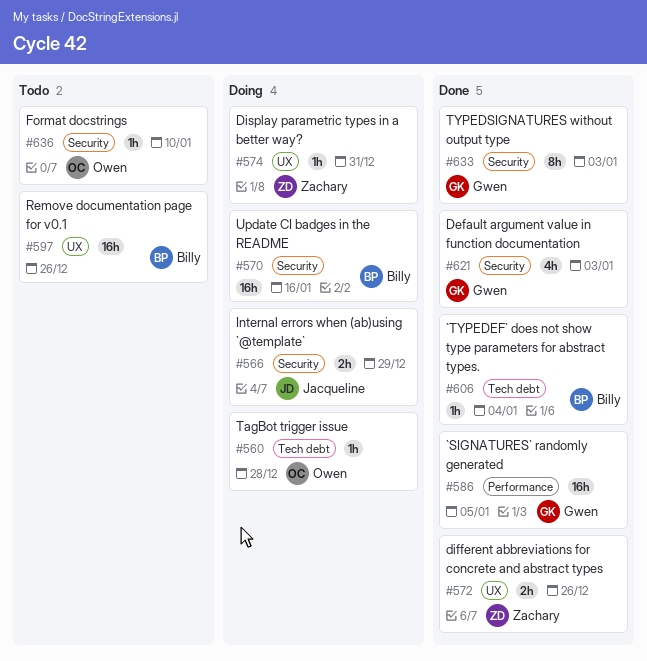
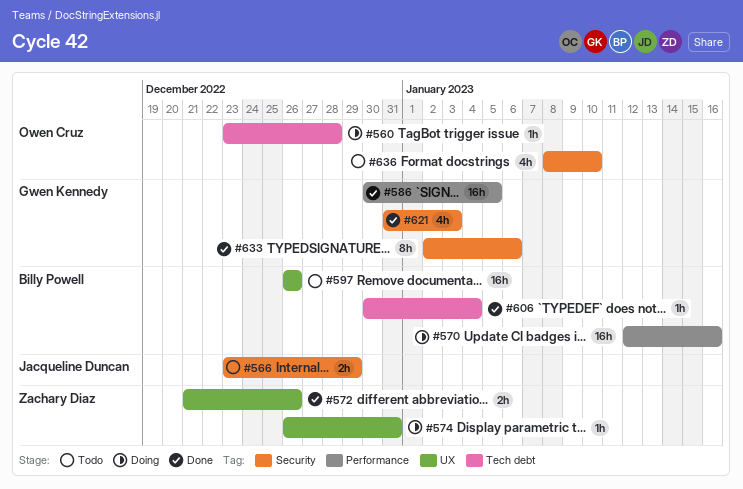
#566, status: Doing -> Todo
#570, label: Security -> Performance
#633, due: Jan 3 -> Jan 6
#636, estimate: 1h -> 4h

